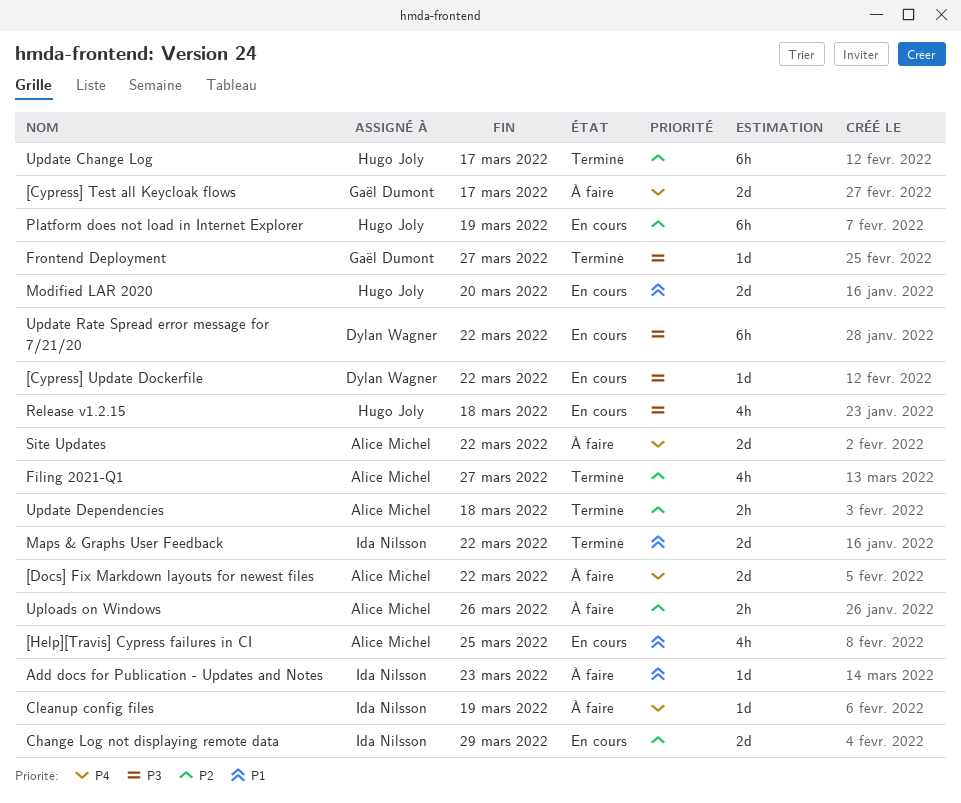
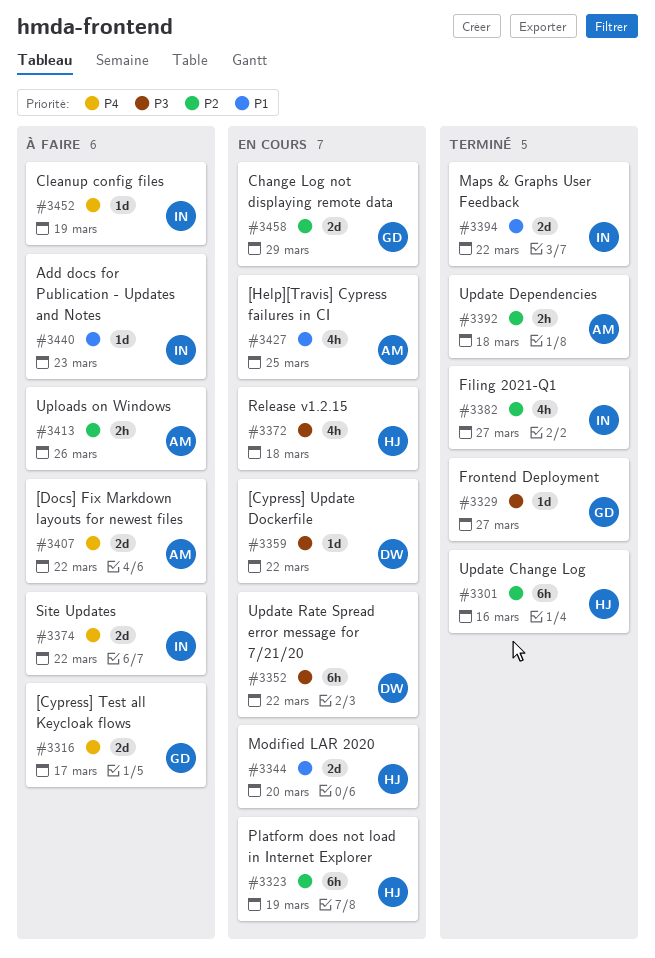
Change Log not displaying remote data, owner: Ida Nilsson -> Gaël Dumont
Filing 2021-Q1, owner: Alice Michel -> Ida Nilsson
Site Updates, owner: Alice Michel -> Ida Nilsson
Update Change Log, due: Mar 17 -> Mar 16

